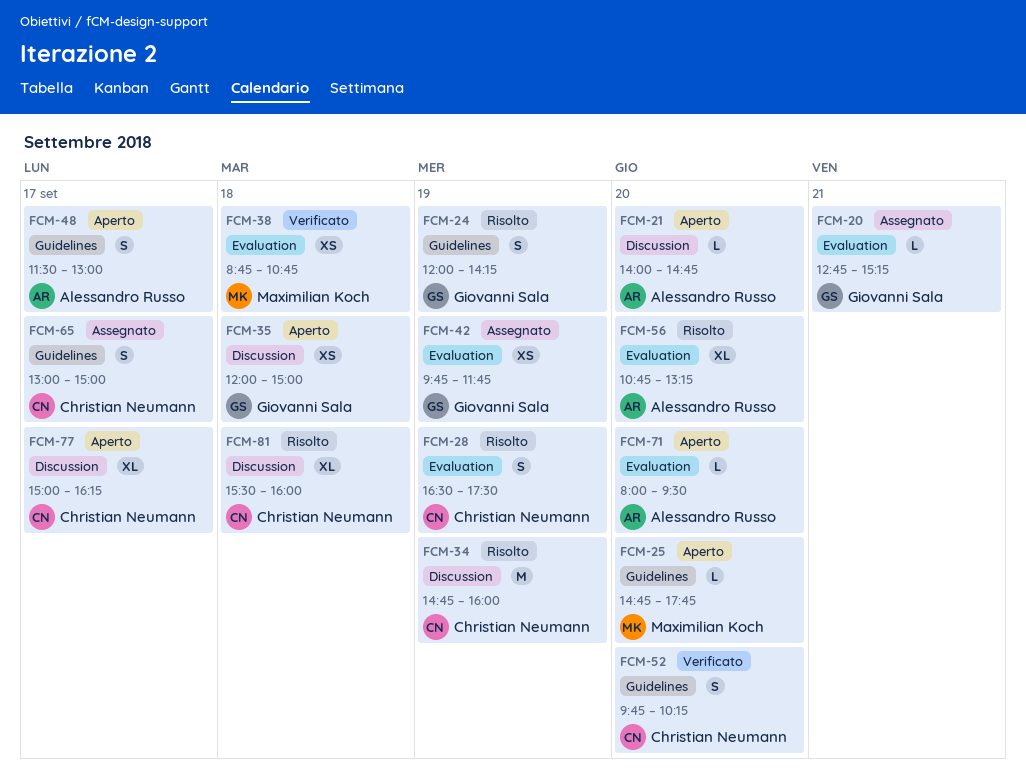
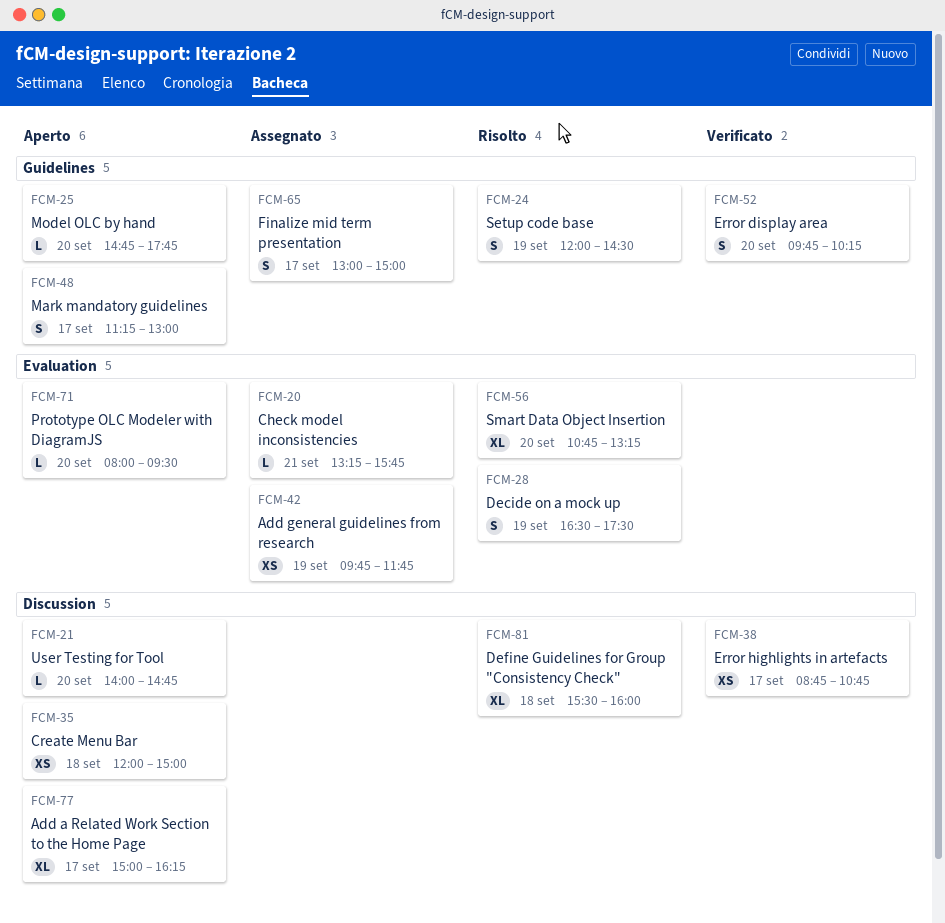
FCM-20, begins: 12:45 -> 13:15
FCM-20, ends: 15:15 -> 15:45
FCM-24, ends: 14:15 -> 14:30
FCM-34: present -> none
FCM-38, label: Evaluation -> Discussion
FCM-38, day: Sep 18 -> Sep 17
FCM-48, begins: 11:30 -> 11:15

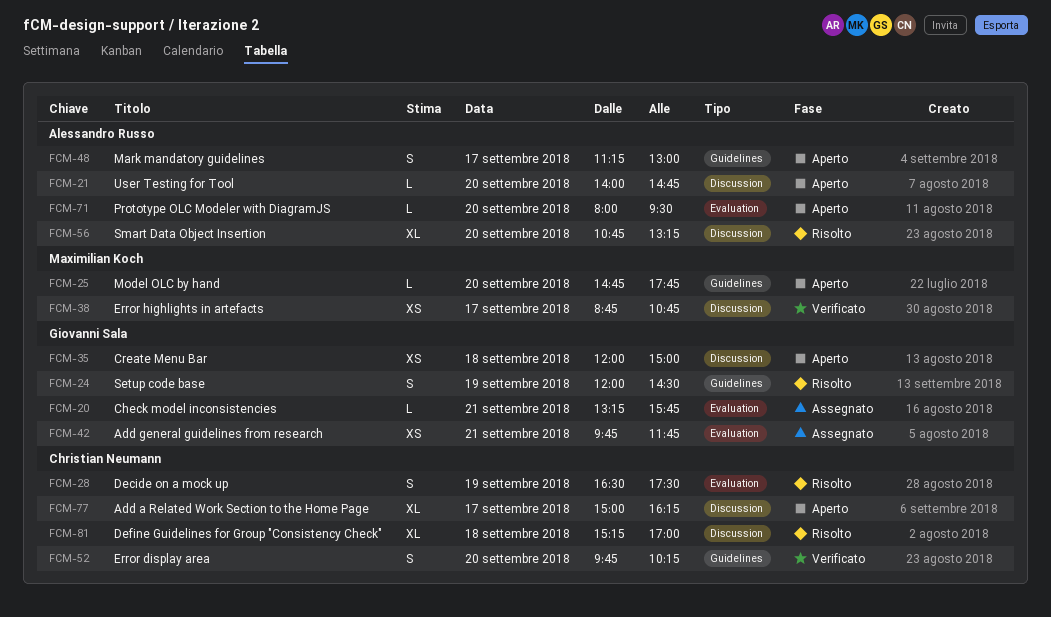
FCM-42, day: Sep 19 -> Sep 21
FCM-56, label: Evaluation -> Discussion
FCM-65: present -> none
FCM-81, begins: 15:30 -> 15:15
FCM-81, ends: 16:00 -> 17:00

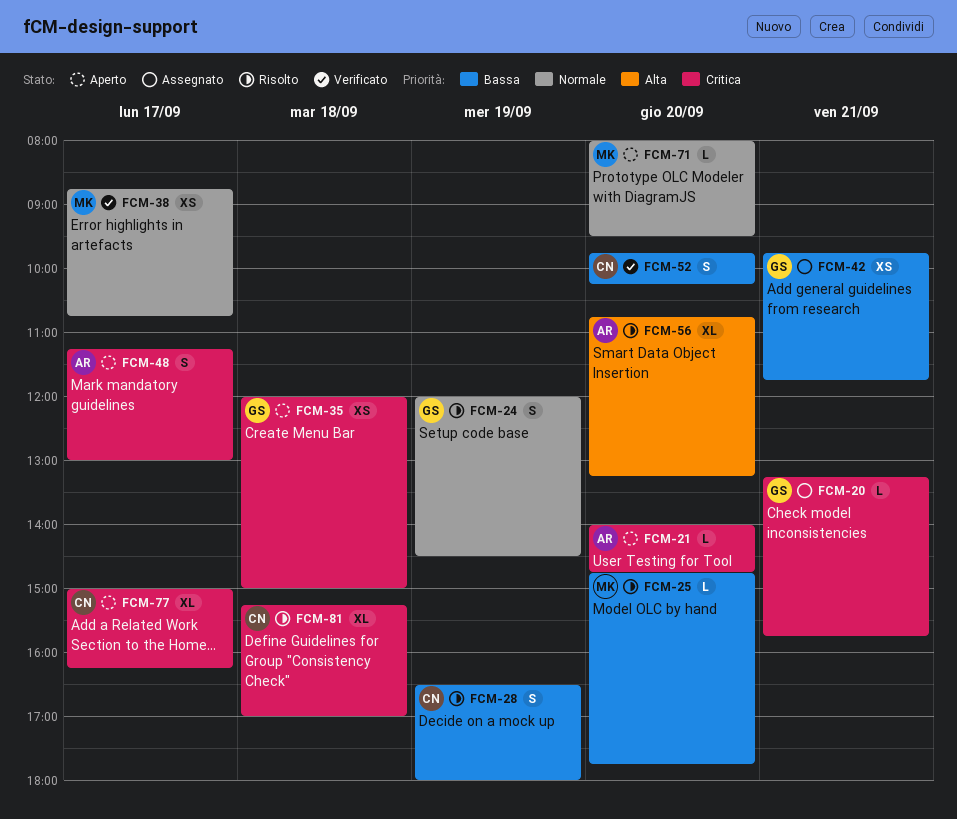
FCM-25, status: Aperto -> Risolto
FCM-28, ends: 17:30 -> 18:00
FCM-71, owner: Alessandro Russo -> Maximilian Koch

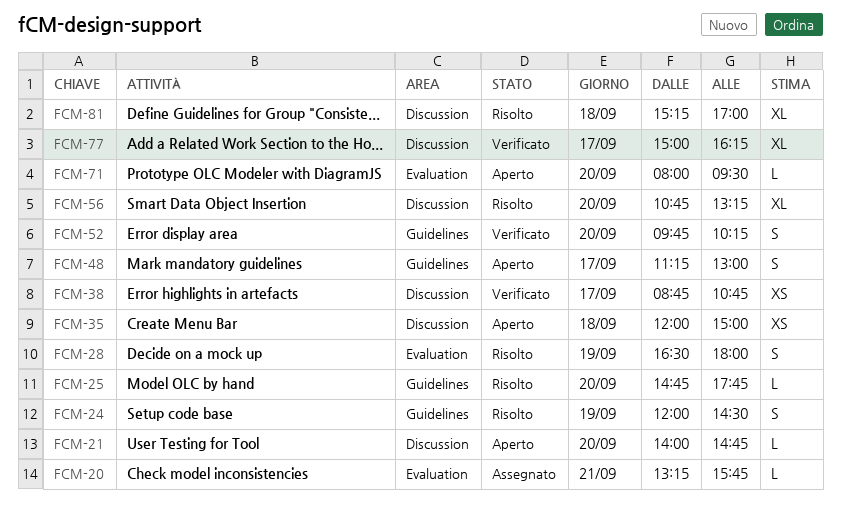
FCM-42: present -> none
FCM-77, status: Aperto -> Verificato

